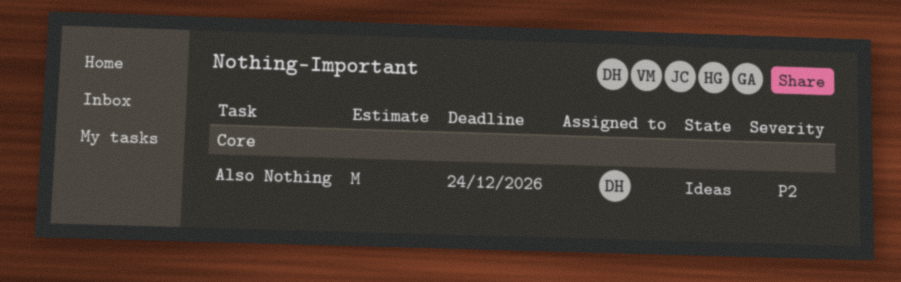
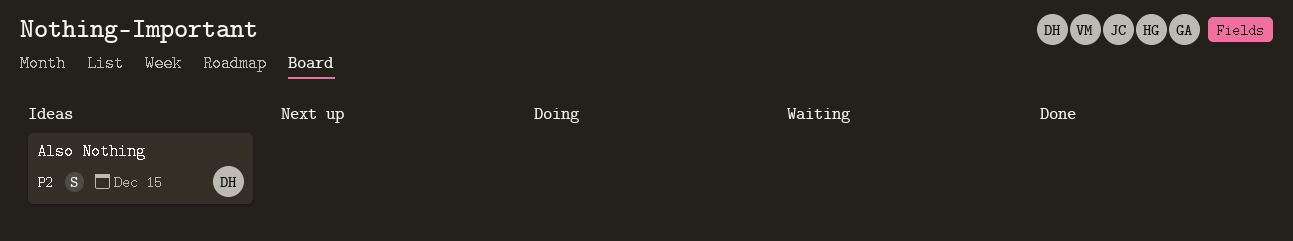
Also Nothing, estimate: M -> S
Also Nothing, due: Dec 24 -> Dec 15

